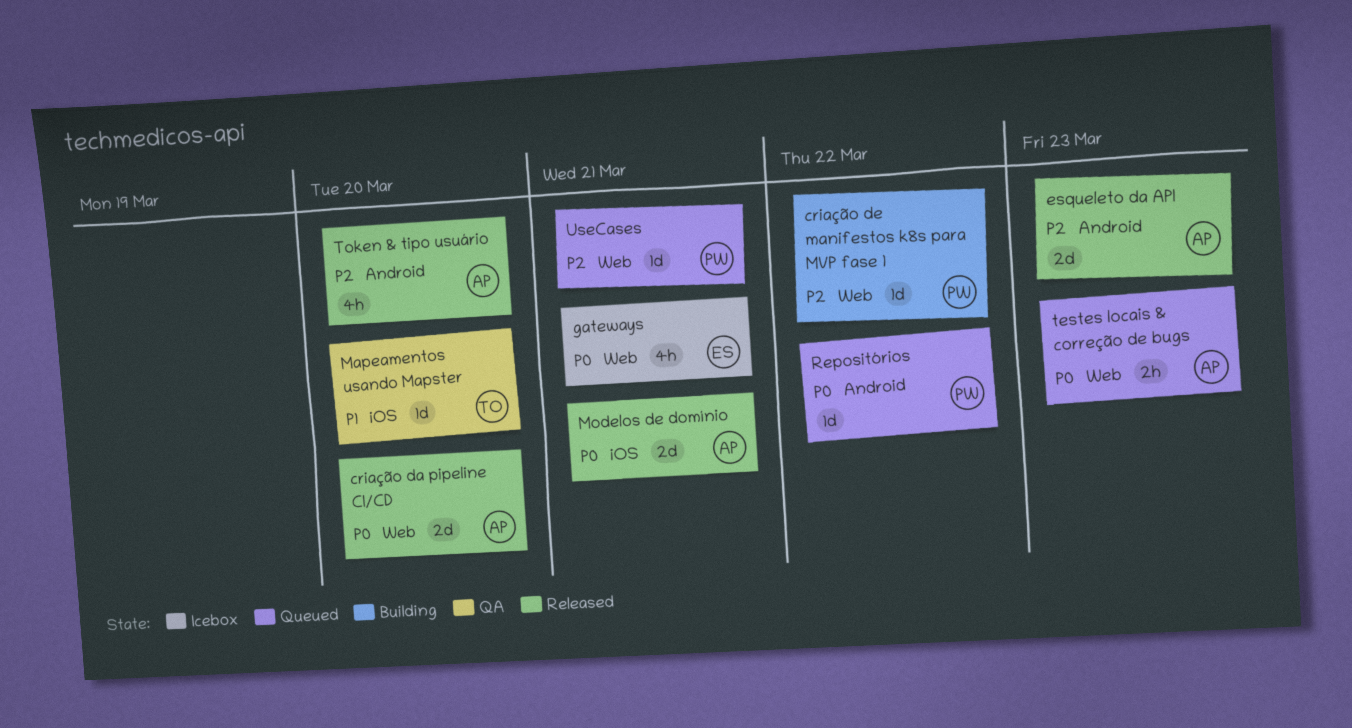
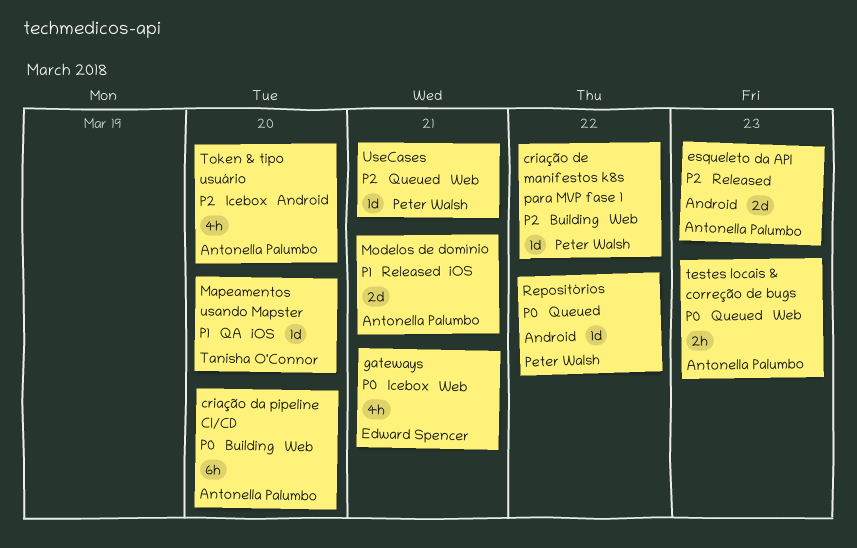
criação da pipeline CI/CD, status: Released -> Building
criação da pipeline CI/CD, estimate: 2d -> 6h
Modelos de domínio, priority: P0 -> P1
Token & tipo usuário, status: Released -> Icebox

